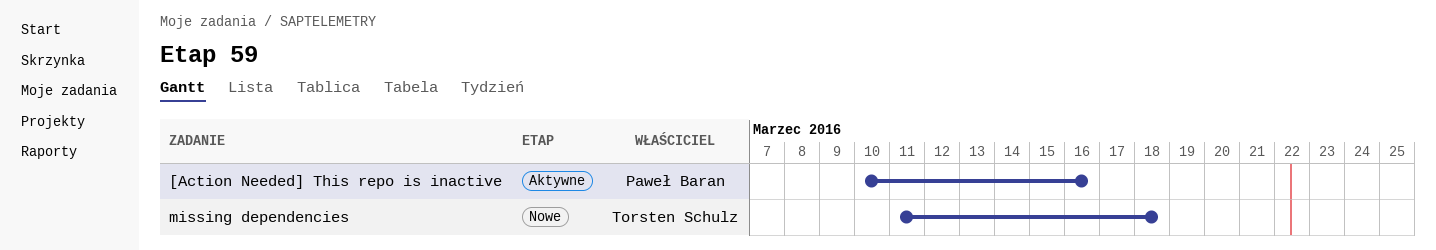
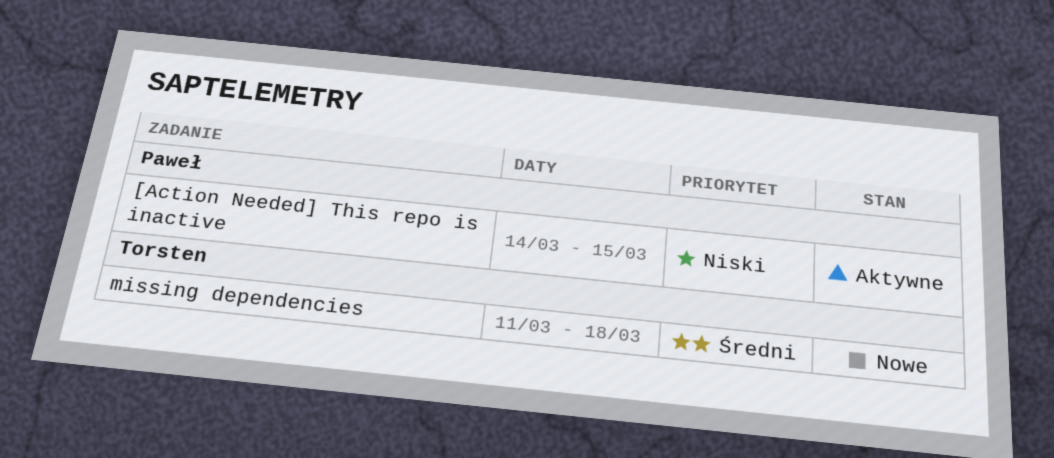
[Action Needed] This repo is inactive, start: Mar 10 -> Mar 14
[Action Needed] This repo is inactive, due: Mar 16 -> Mar 15

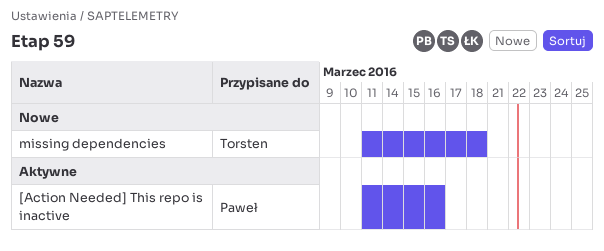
[Action Needed] This repo is inactive, start: Mar 14 -> Mar 11
[Action Needed] This repo is inactive, due: Mar 15 -> Mar 16

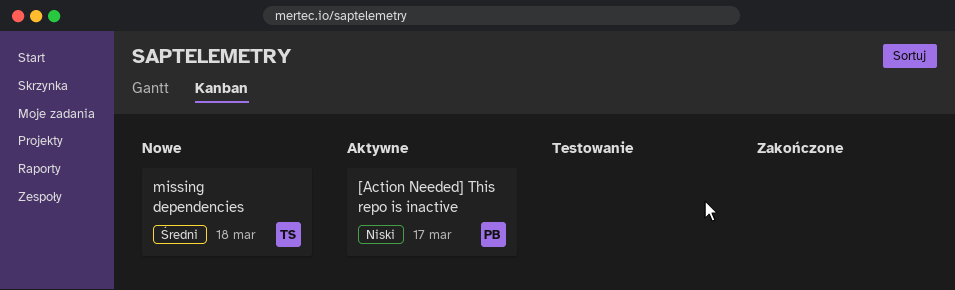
[Action Needed] This repo is inactive, due: Mar 16 -> Mar 17

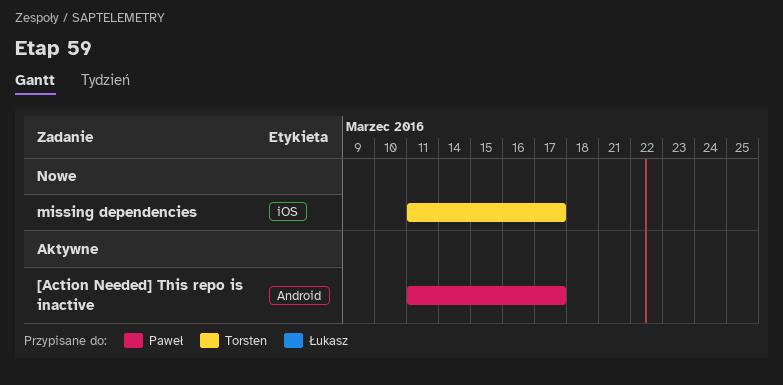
missing dependencies, due: Mar 18 -> Mar 17

